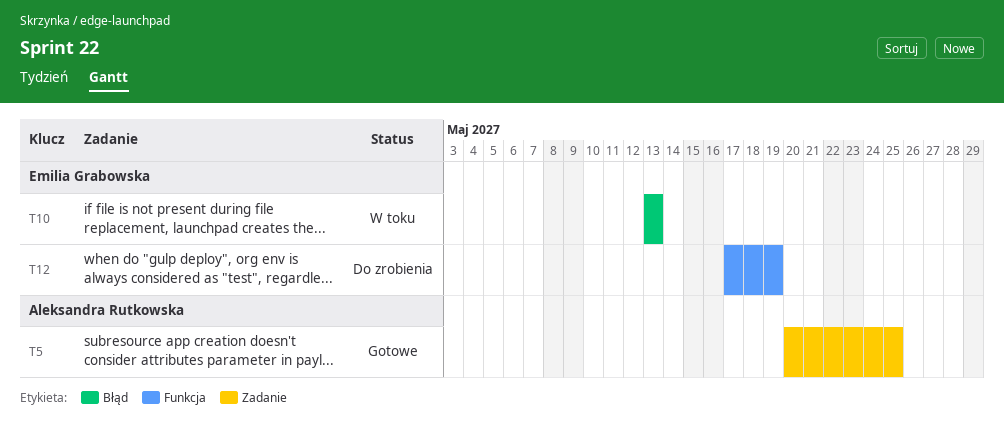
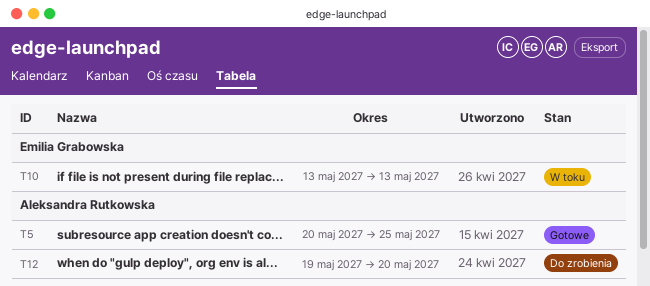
T12, owner: Emilia Grabowska -> Aleksandra Rutkowska
T12, start: May 17 -> May 19
T12, due: May 19 -> May 20

